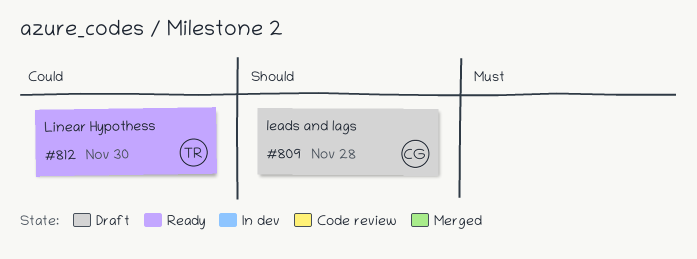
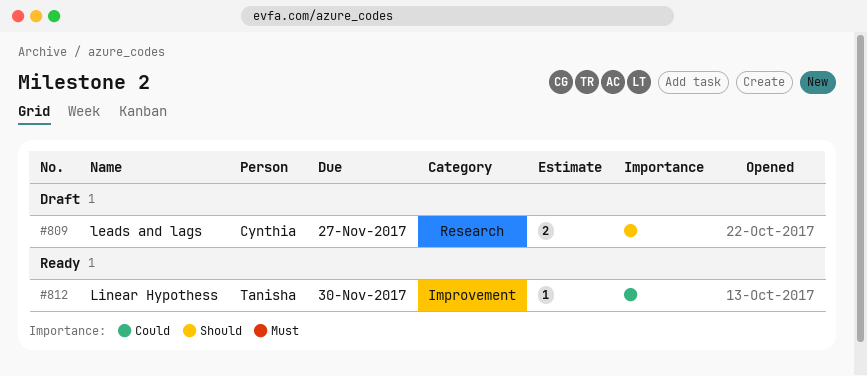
#809, due: Nov 28 -> Nov 27

